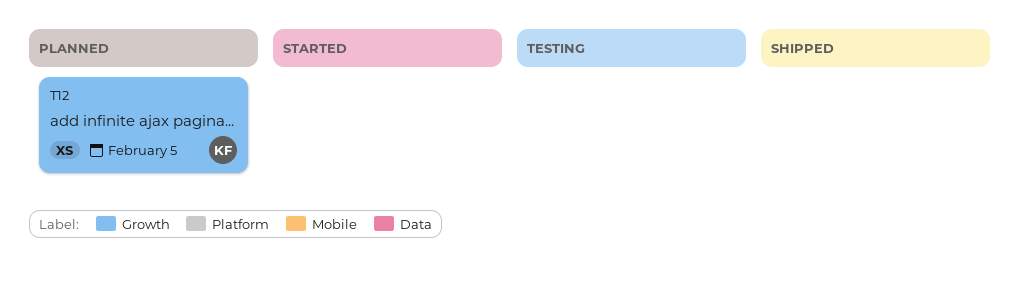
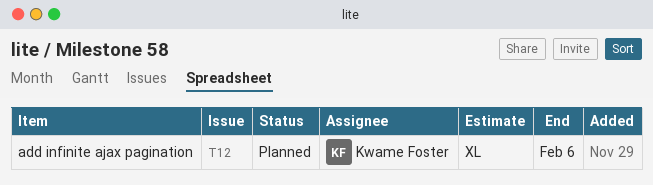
T12, estimate: XS -> XL
T12, due: Feb 5 -> Feb 6

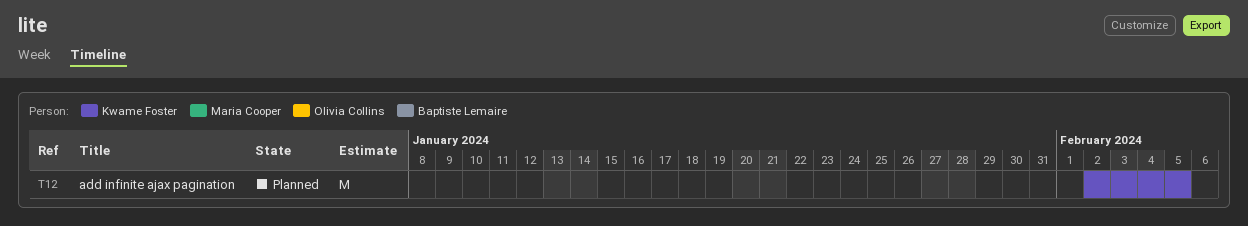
T12, estimate: XL -> M
T12, due: Feb 6 -> Feb 5

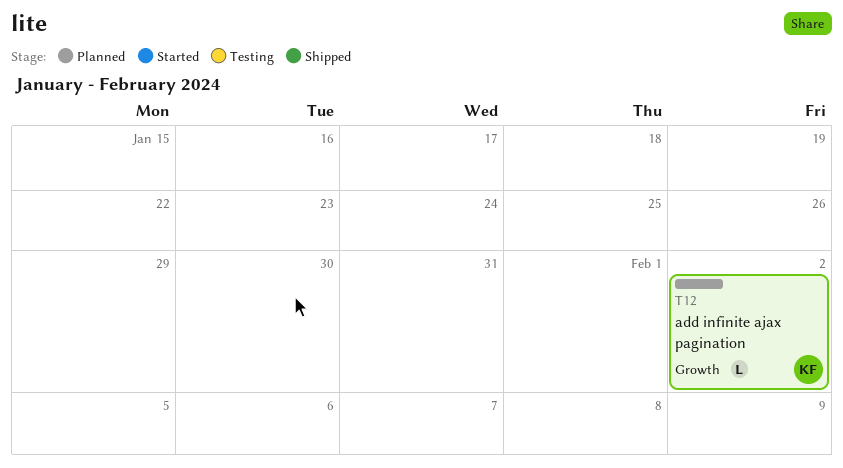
T12, estimate: M -> L
T12, due: Feb 5 -> Feb 2

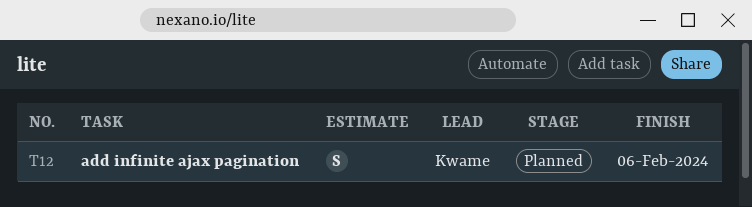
T12, estimate: L -> S
T12, due: Feb 2 -> Feb 6

